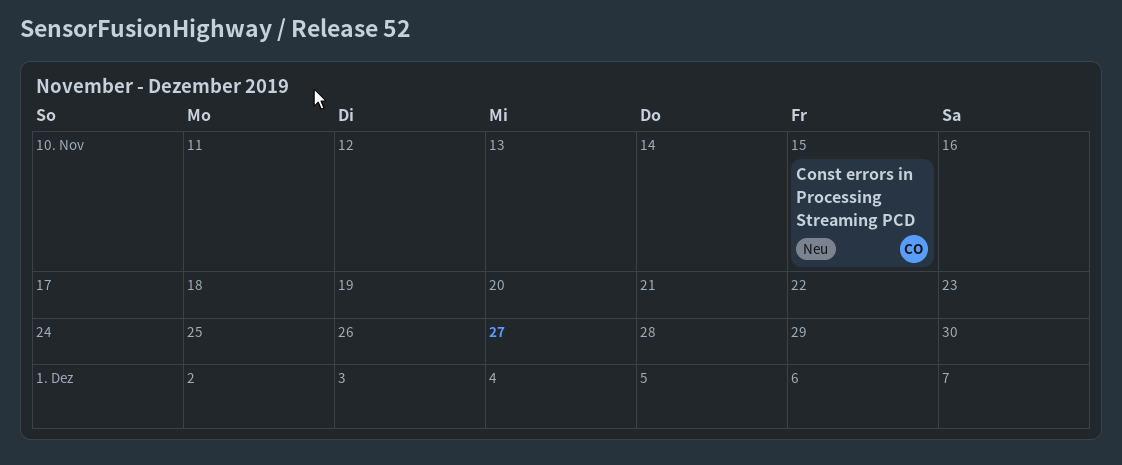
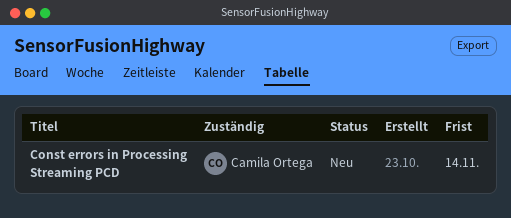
Const errors in Processing Streaming PCD, due: Nov 15 -> Nov 14

